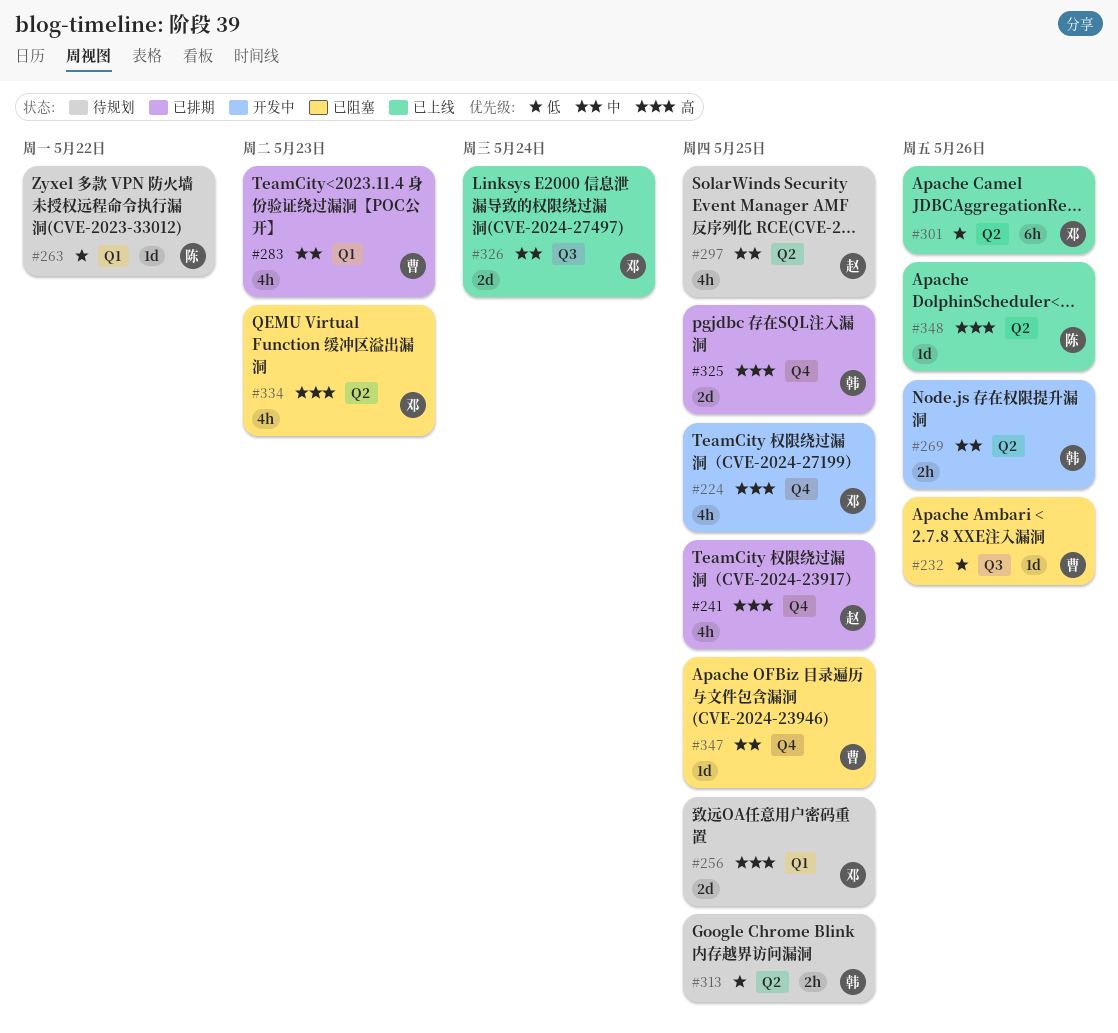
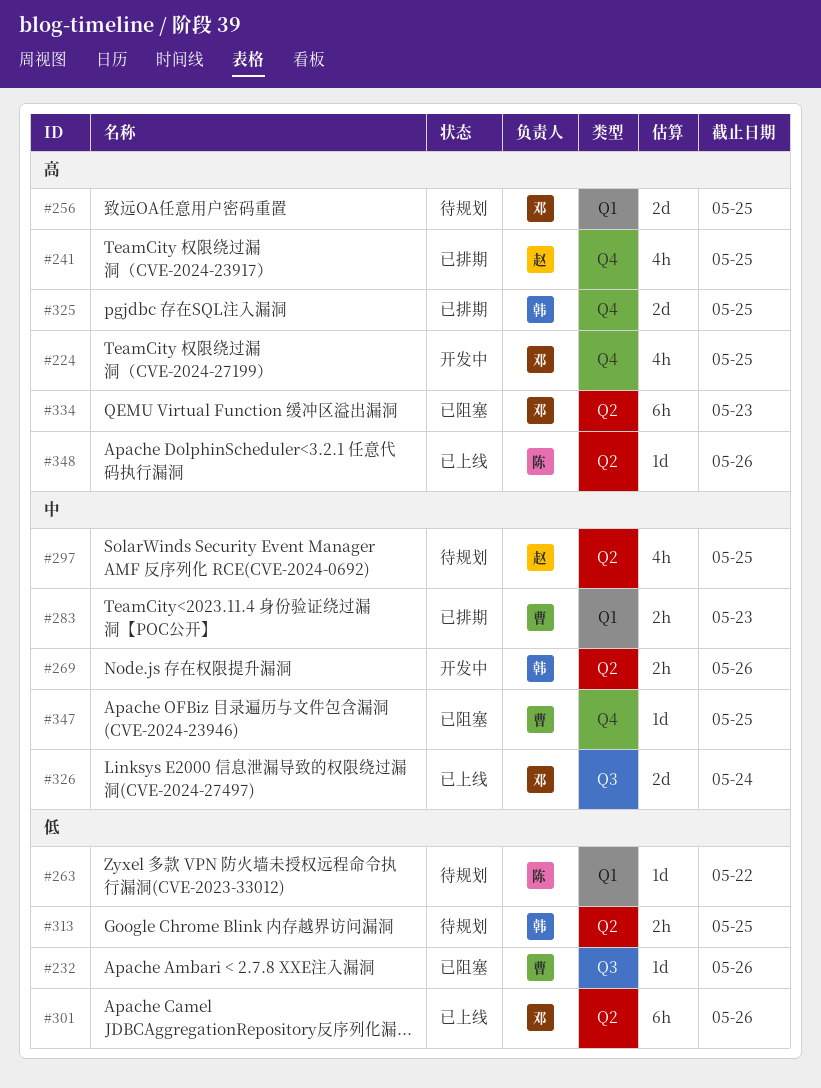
#283, estimate: 4h -> 2h
#334, estimate: 4h -> 6h

